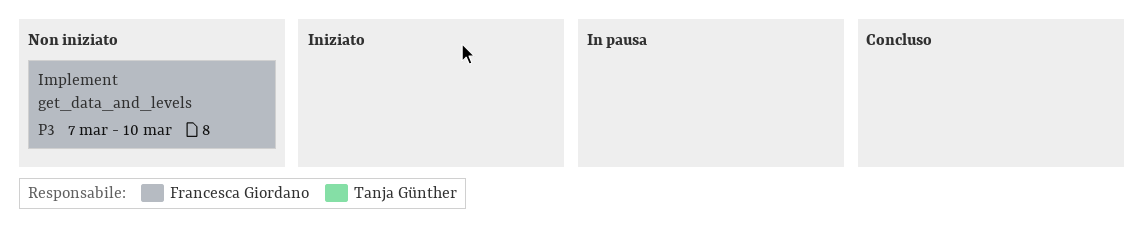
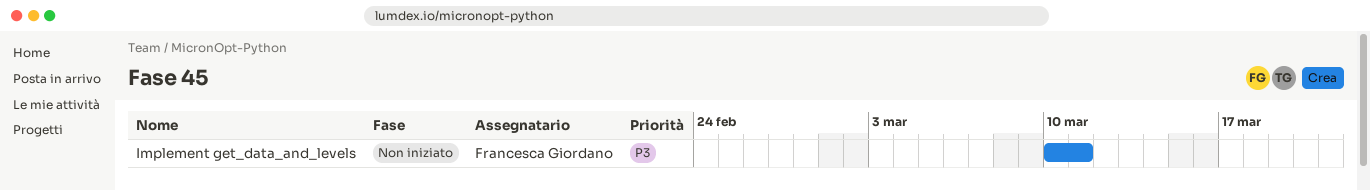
Implement get_data_and_levels, start: Mar 7 -> Mar 10
Implement get_data_and_levels, due: Mar 10 -> Mar 11

